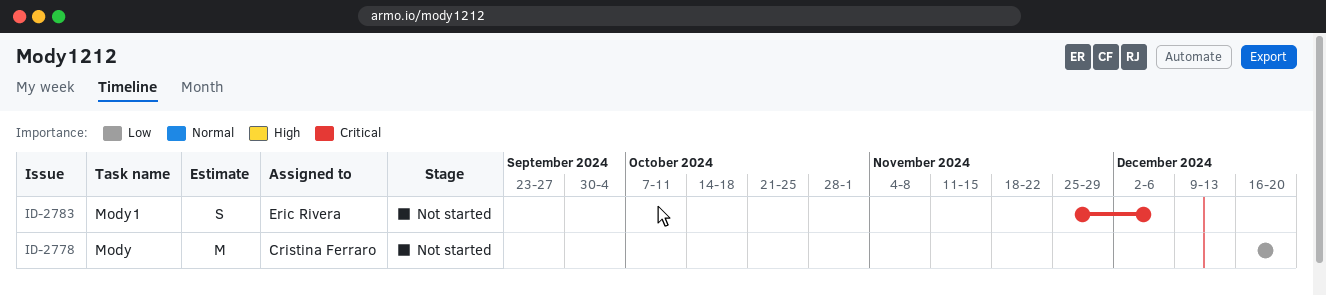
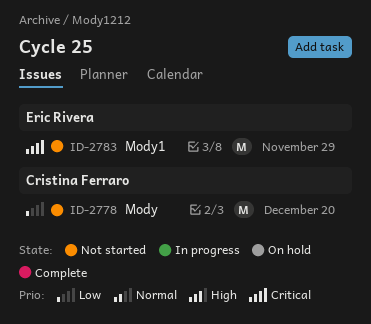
ID-2783, estimate: S -> M
ID-2783, due: Dec 6 -> Nov 29

